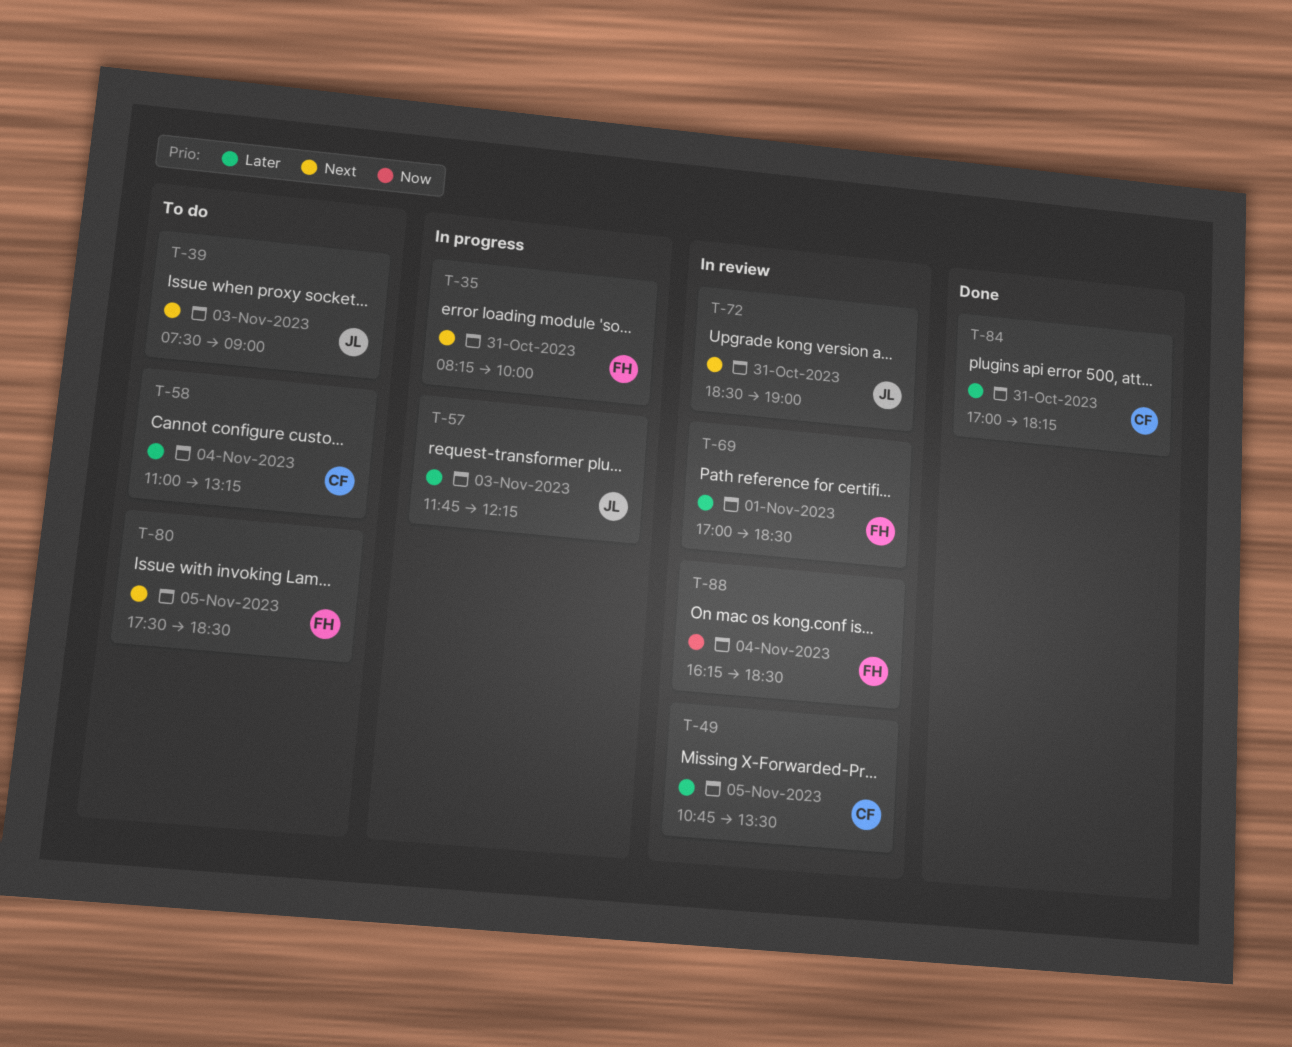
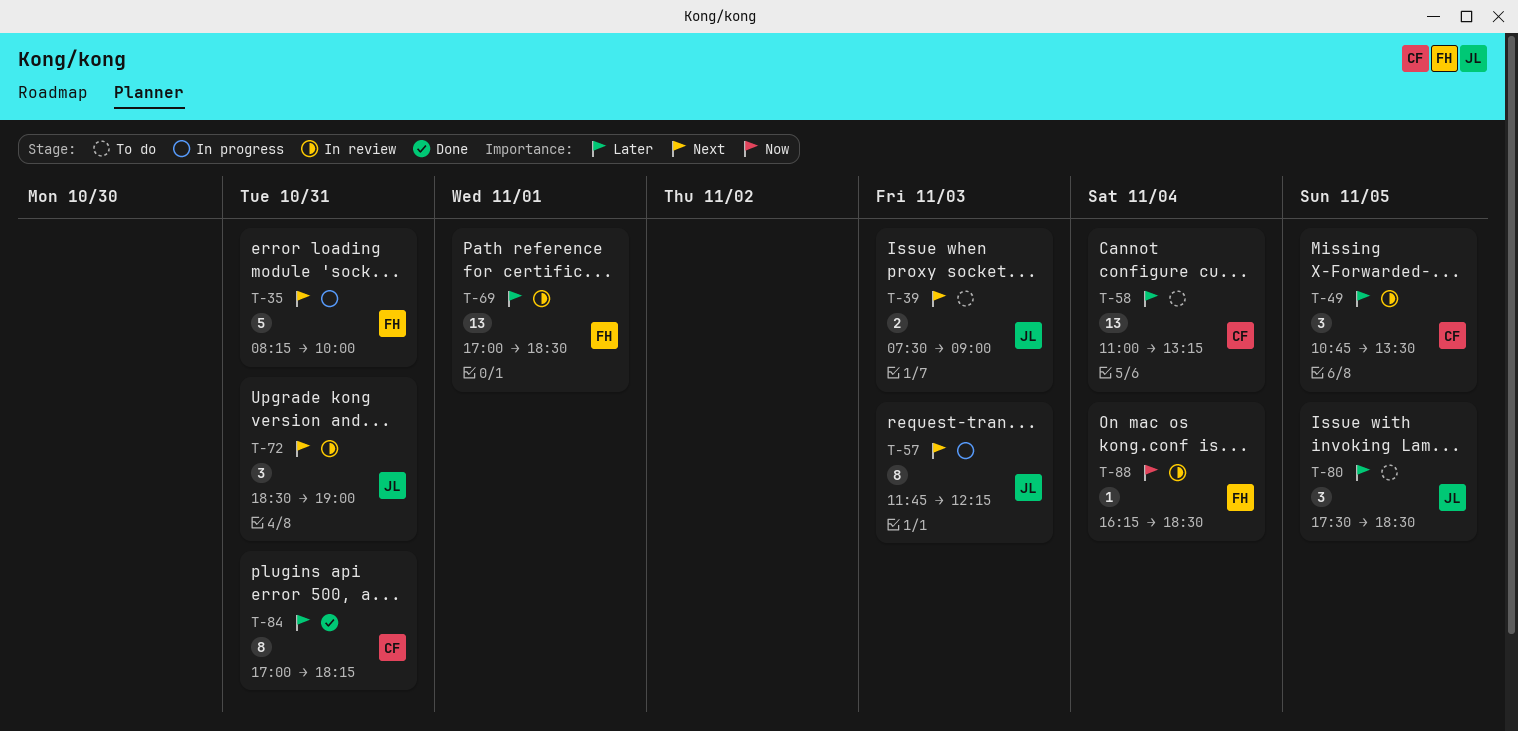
T-57, priority: Later -> Next
T-80, owner: FH -> JL
T-80, priority: Next -> Later

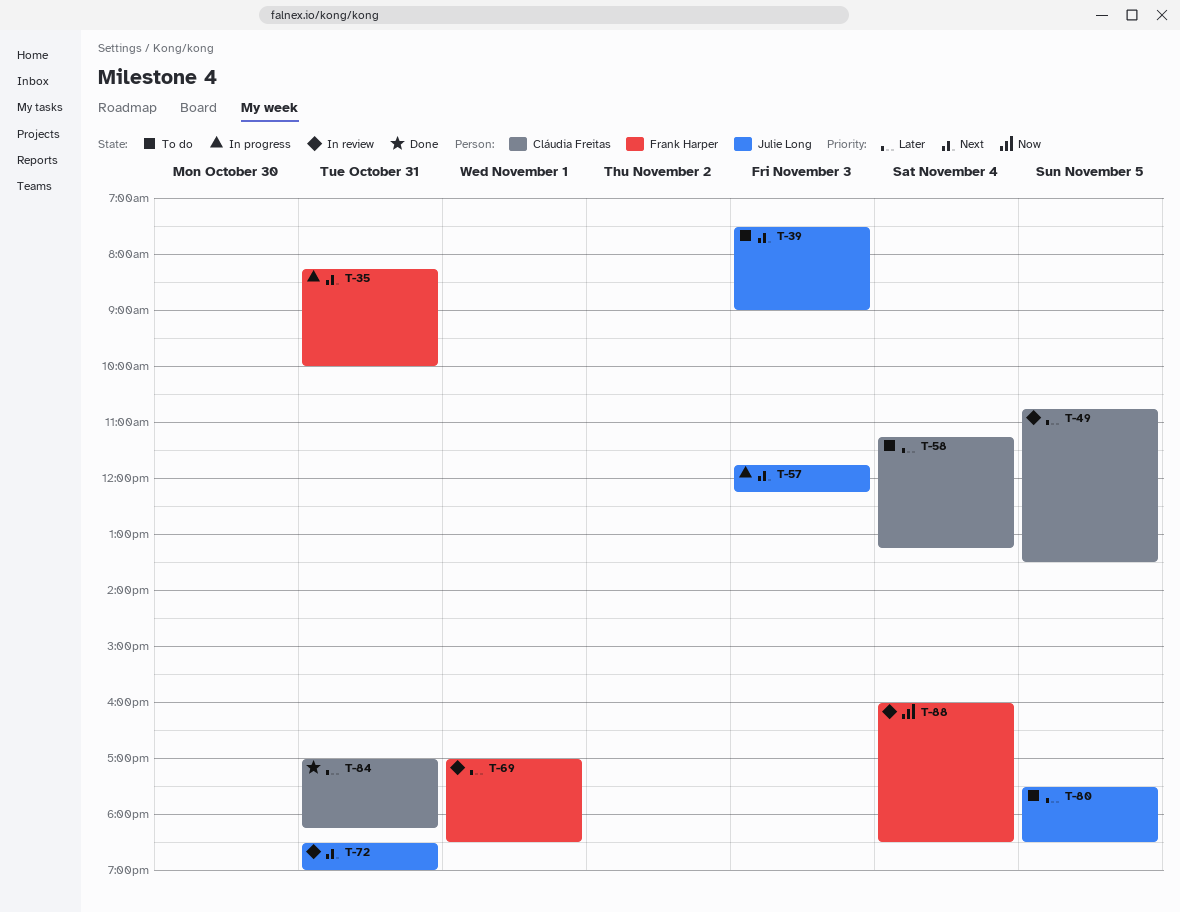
T-58, begins: 11:00 -> 11:15
T-88, begins: 16:15 -> 16:00

